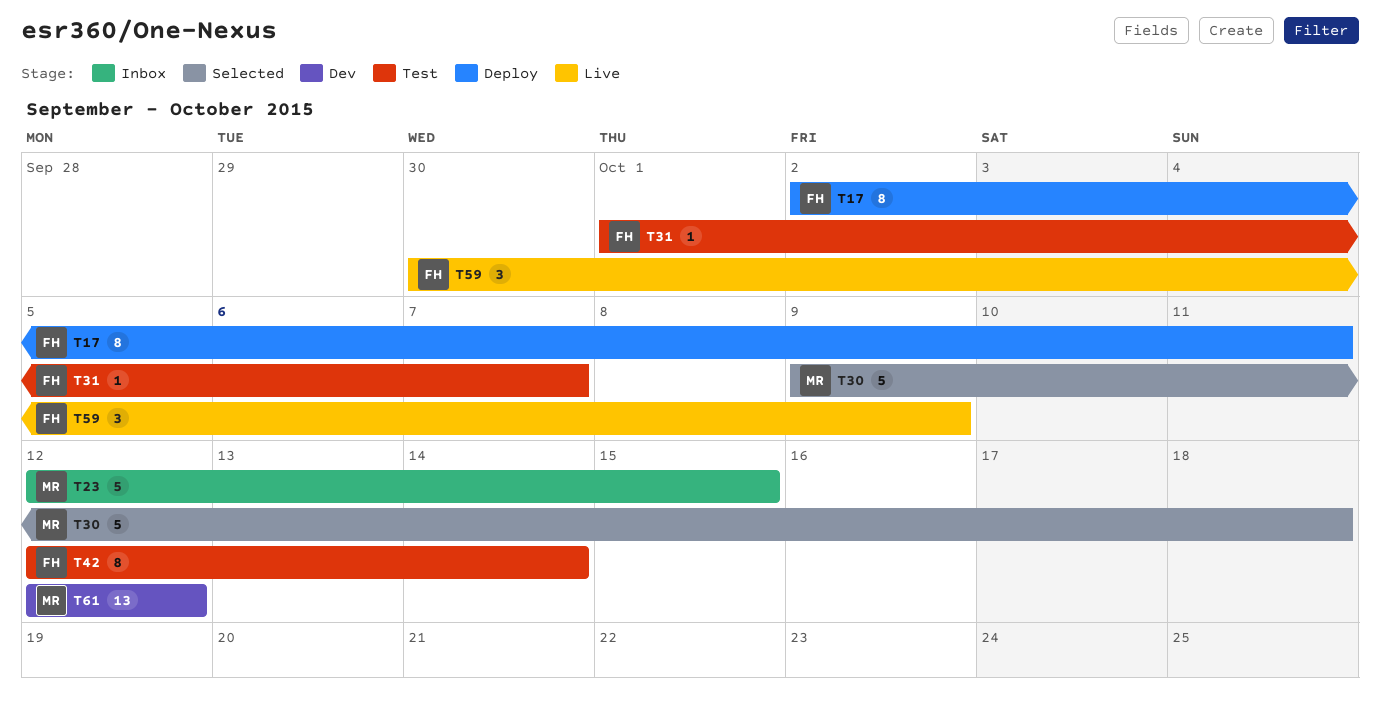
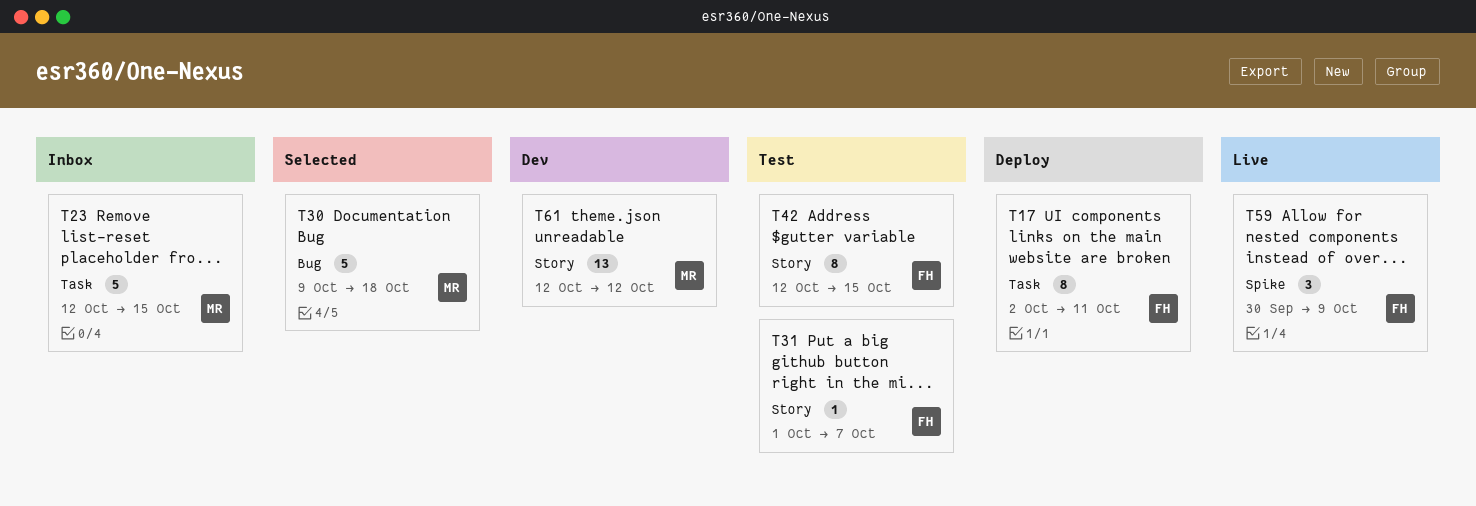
T42, due: Oct 14 -> Oct 15

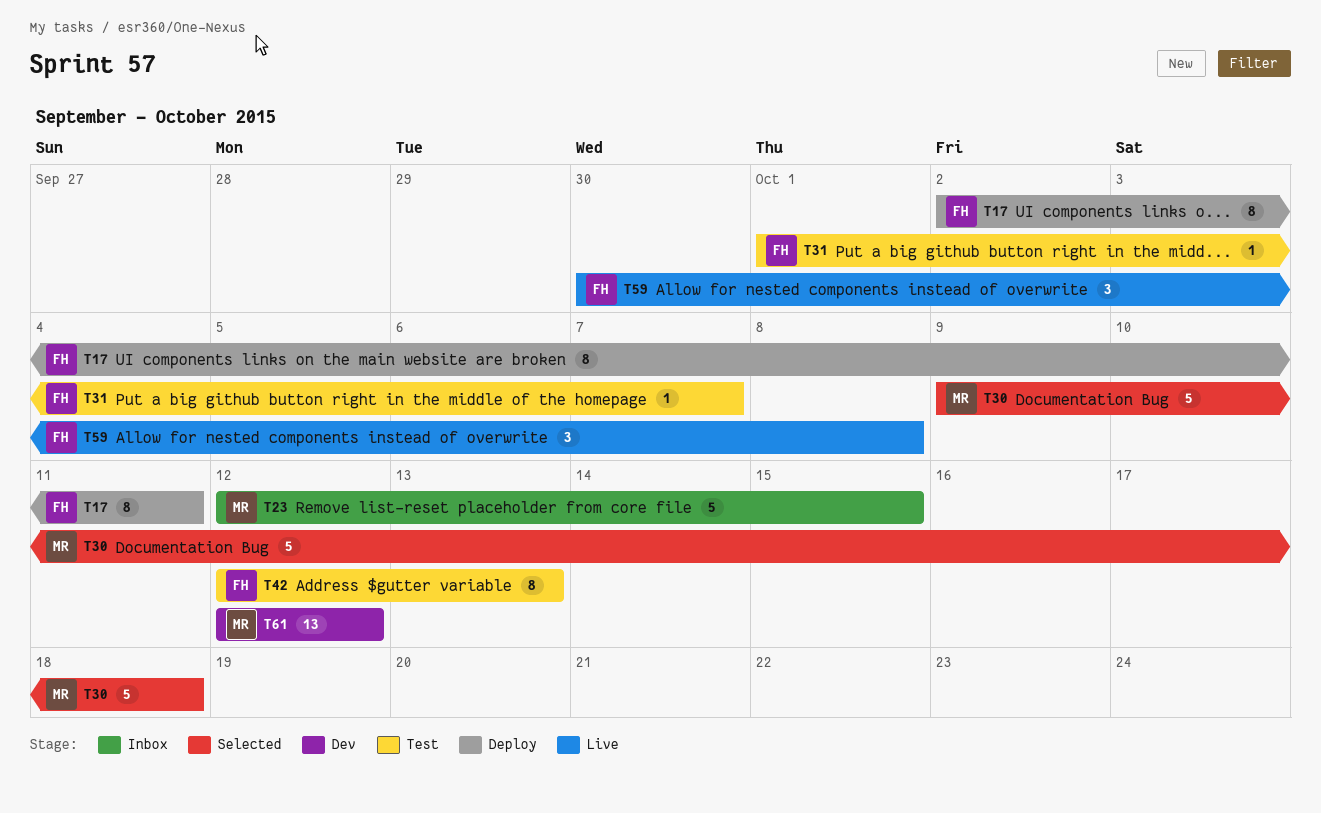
T42, due: Oct 15 -> Oct 13
T59, due: Oct 9 -> Oct 8

